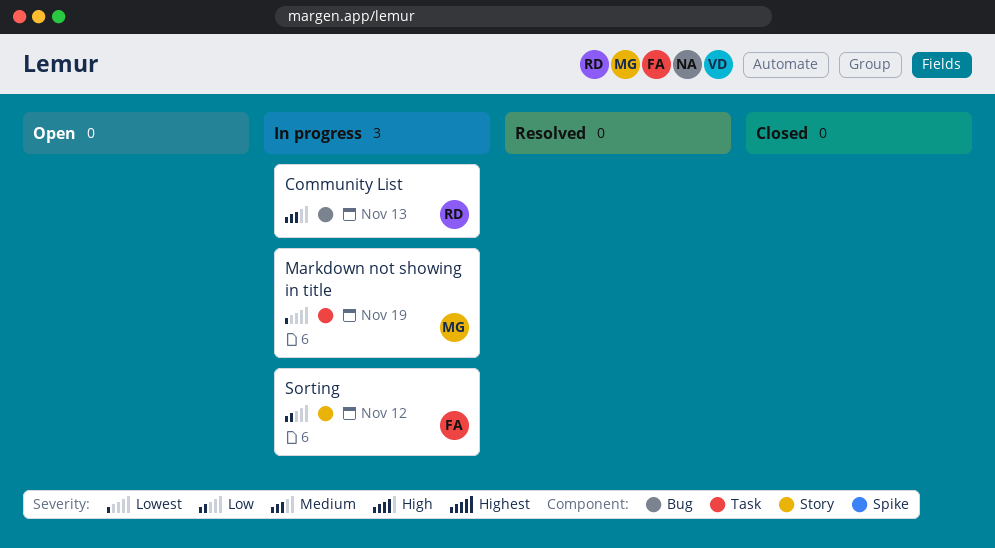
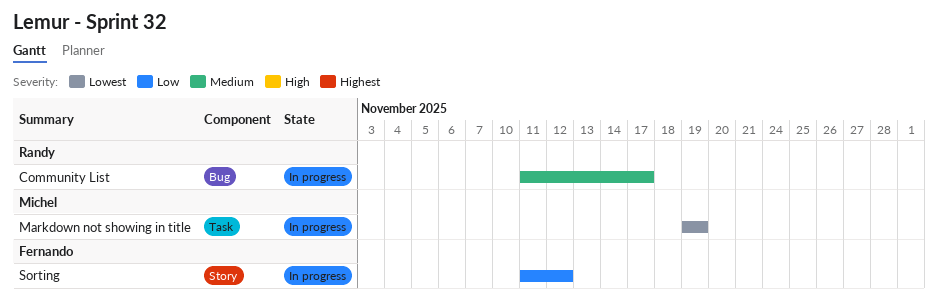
Community List, due: Nov 13 -> Nov 17

